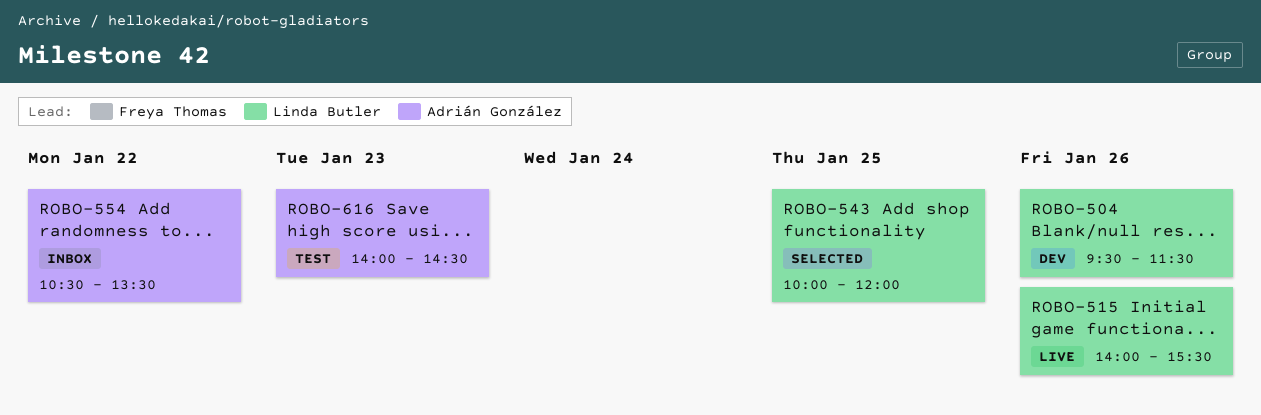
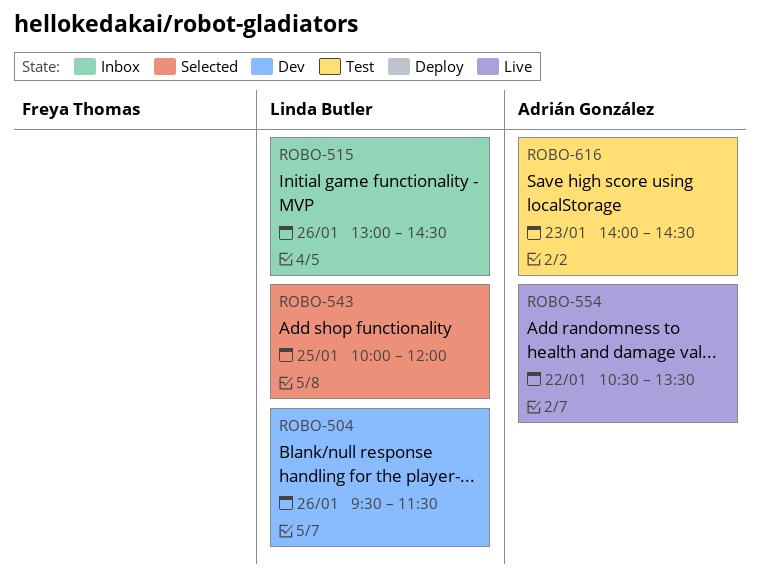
ROBO-515, status: Live -> Inbox
ROBO-515, begins: 14:00 -> 13:00
ROBO-515, ends: 15:30 -> 14:30
ROBO-554, status: Inbox -> Live

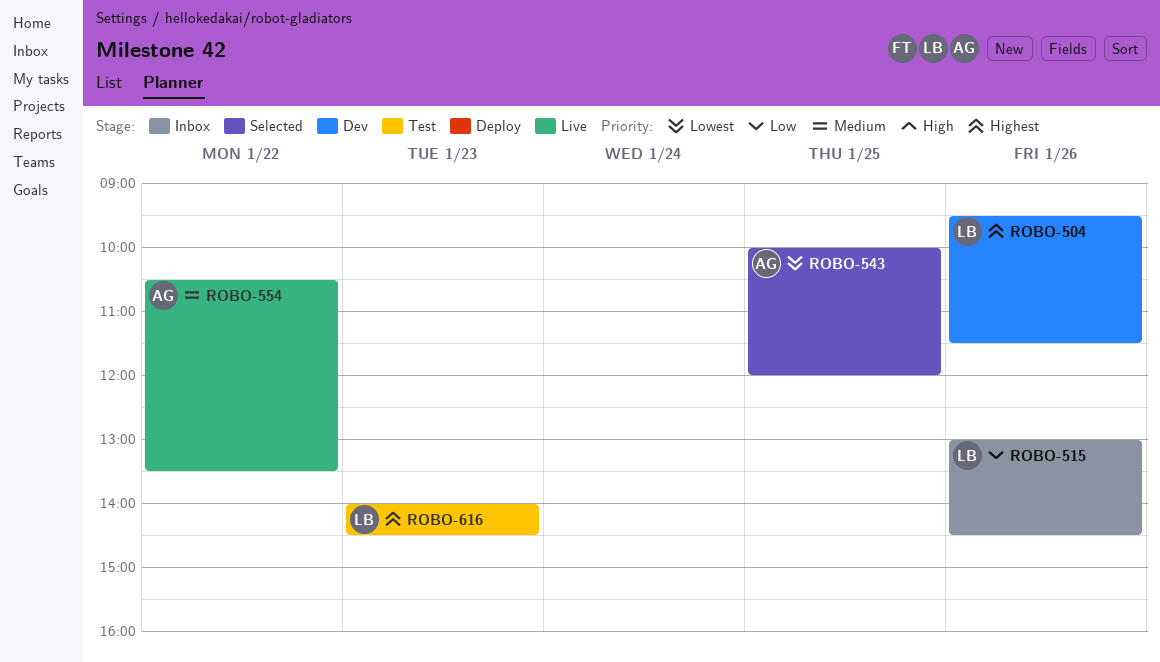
ROBO-543, owner: Linda Butler -> Adrián González
ROBO-616, owner: Adrián González -> Linda Butler

